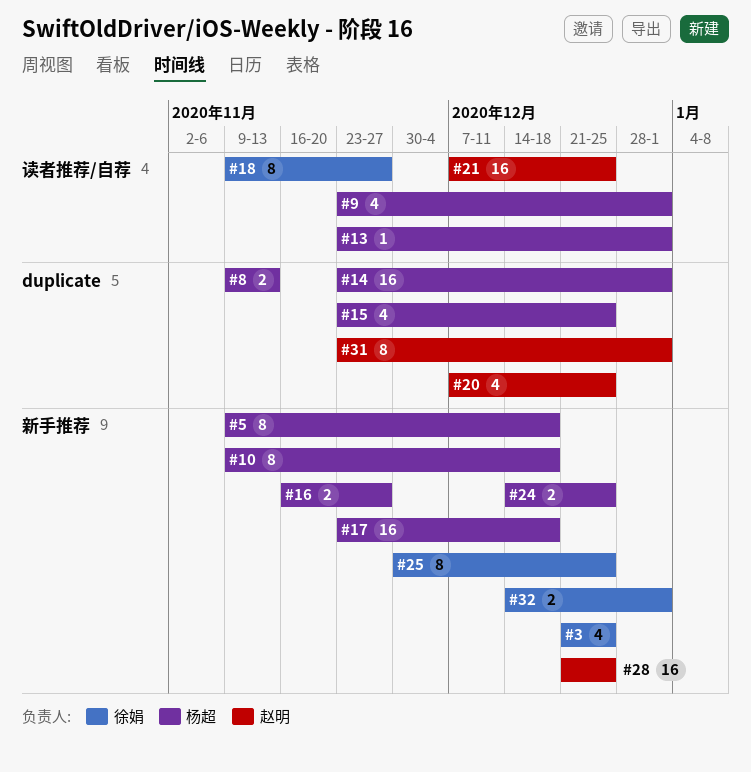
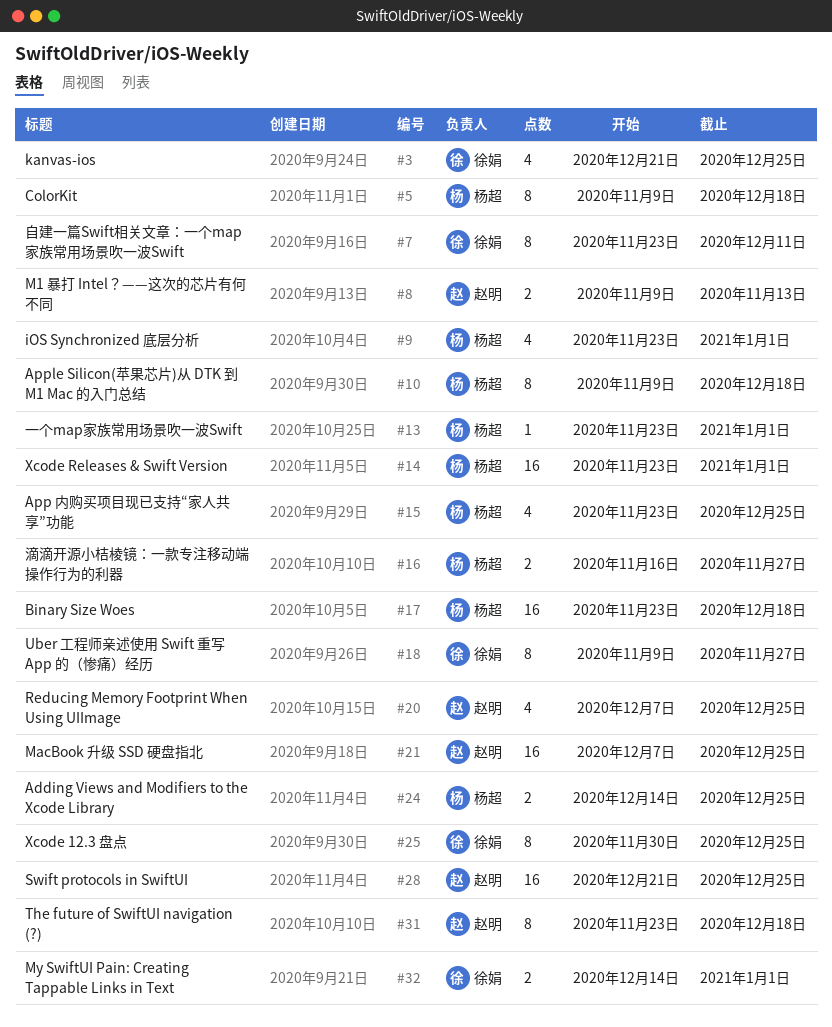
#7: none -> present
#8, owner: 杨超 -> 赵明
#31, due: Jan 1 -> Dec 18

